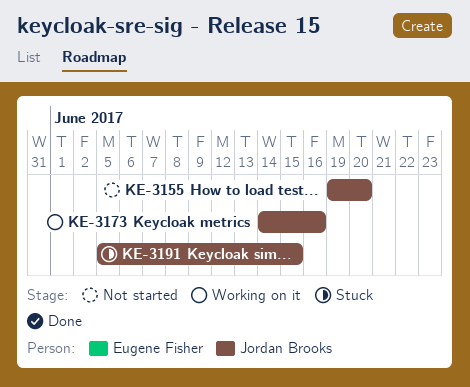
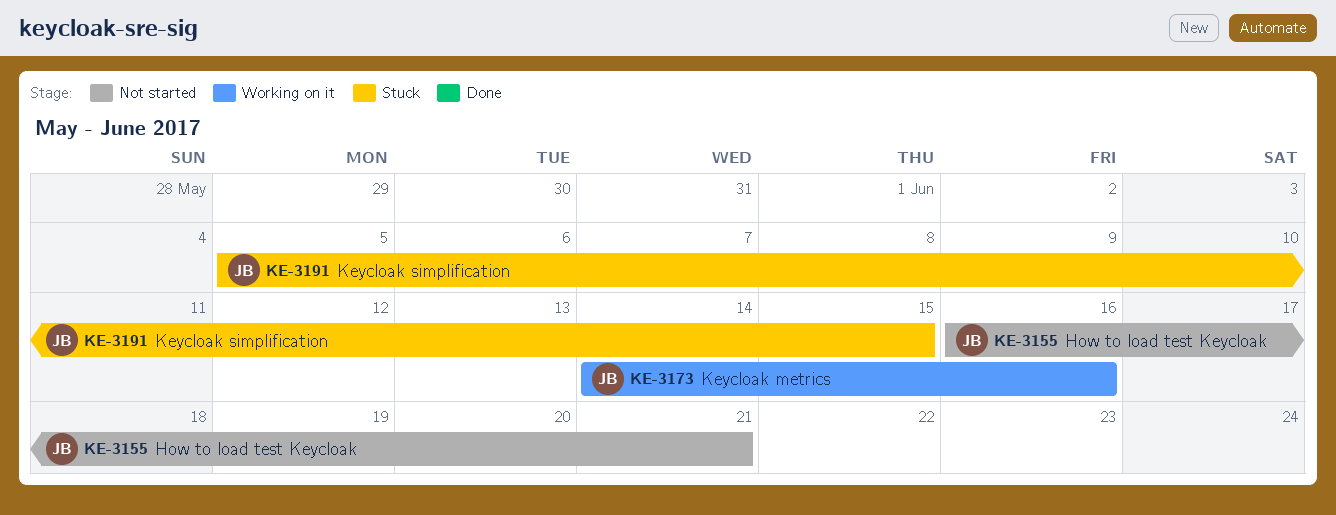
KE-3155, start: Jun 19 -> Jun 16
KE-3155, due: Jun 20 -> Jun 21

